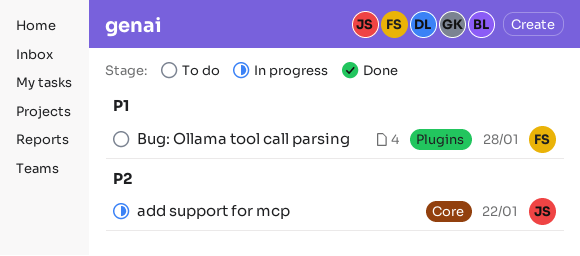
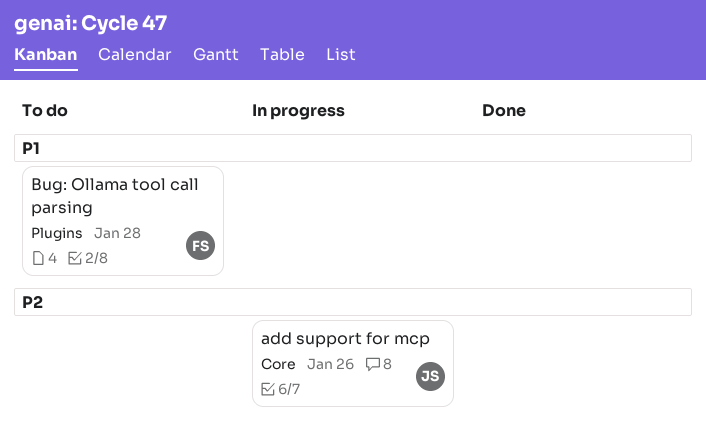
add support for mcp, due: Jan 22 -> Jan 26

